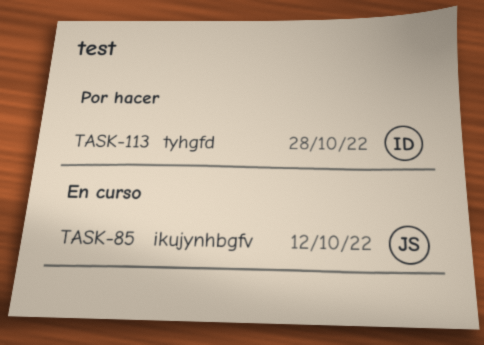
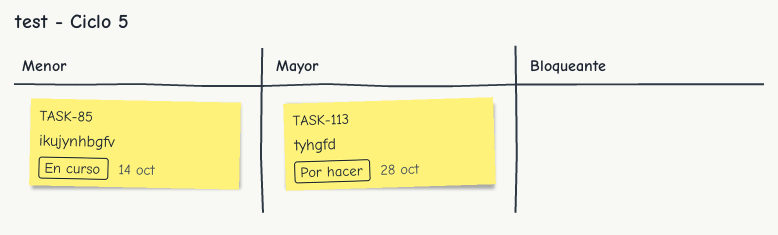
TASK-85, due: Oct 12 -> Oct 14

